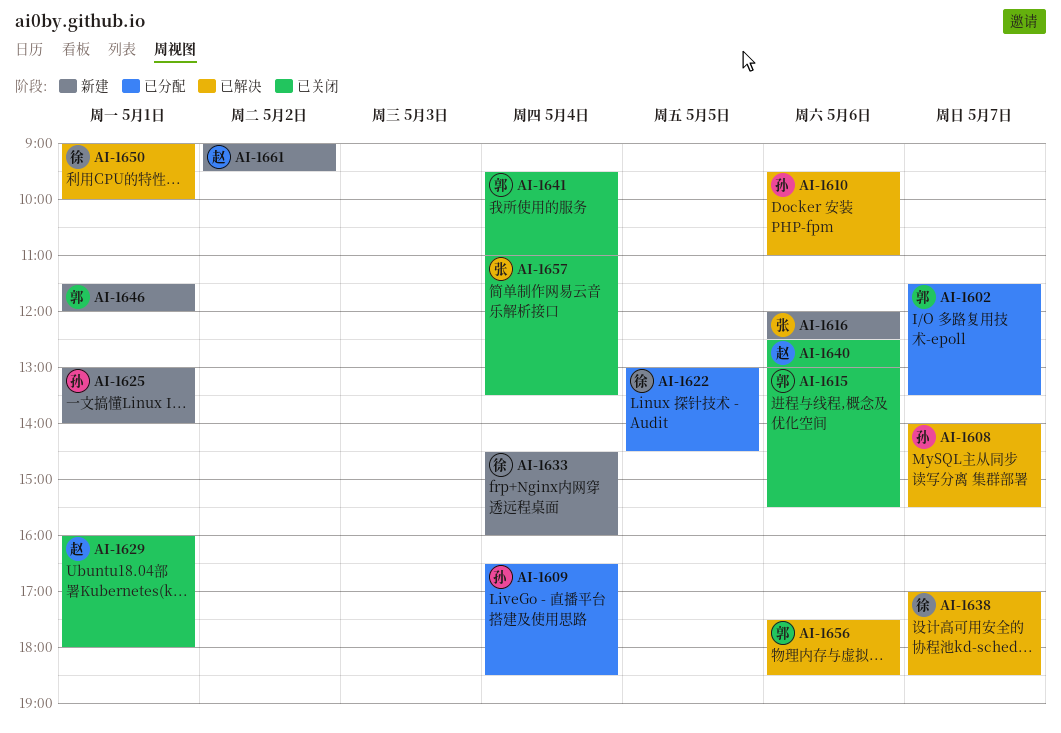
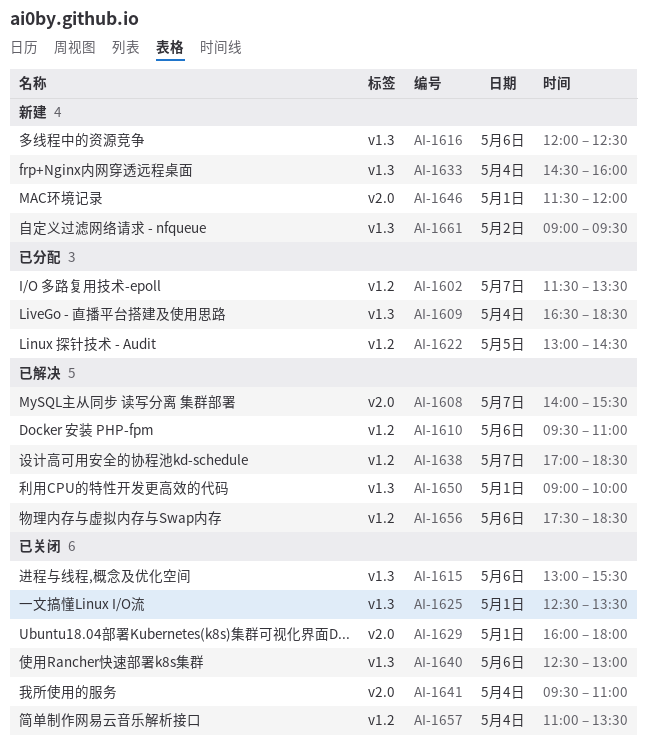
AI-1625, status: 新建 -> 已关闭
AI-1625, begins: 13:00 -> 12:30
AI-1625, ends: 14:00 -> 13:30

